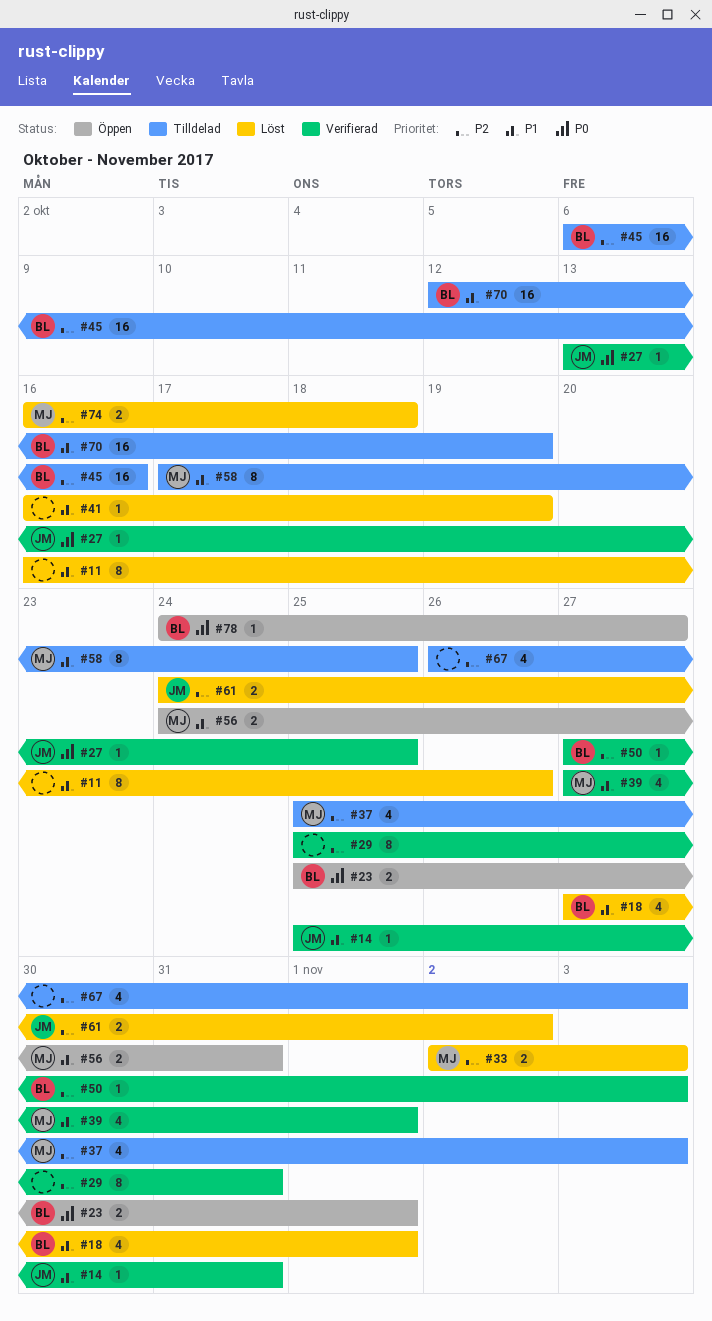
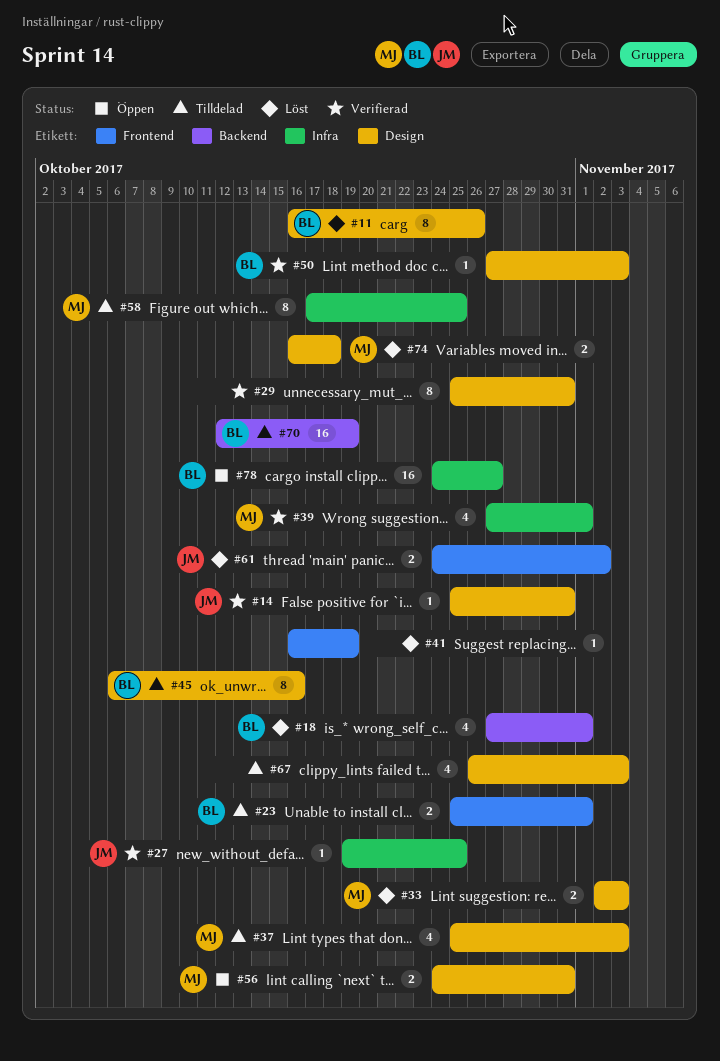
#11, owner: none -> BL
#23, status: Öppen -> Tilldelad
#27, start: Oct 13 -> Oct 19
#45, estimate: 16 -> 8
#78, estimate: 1 -> 16

